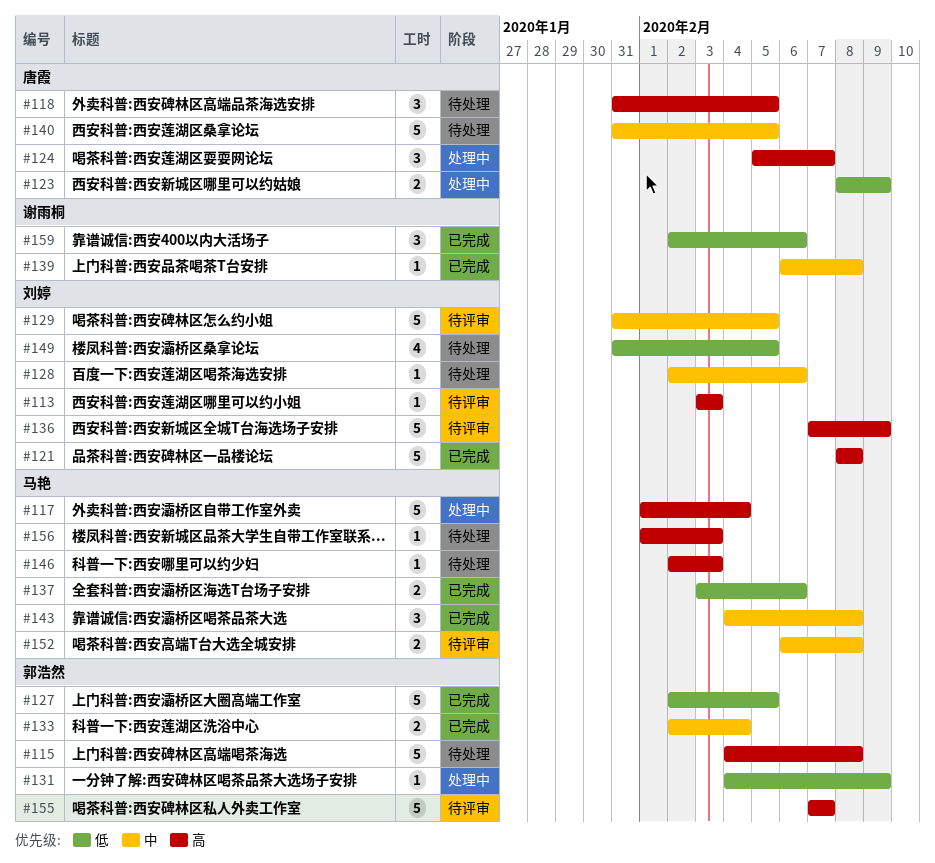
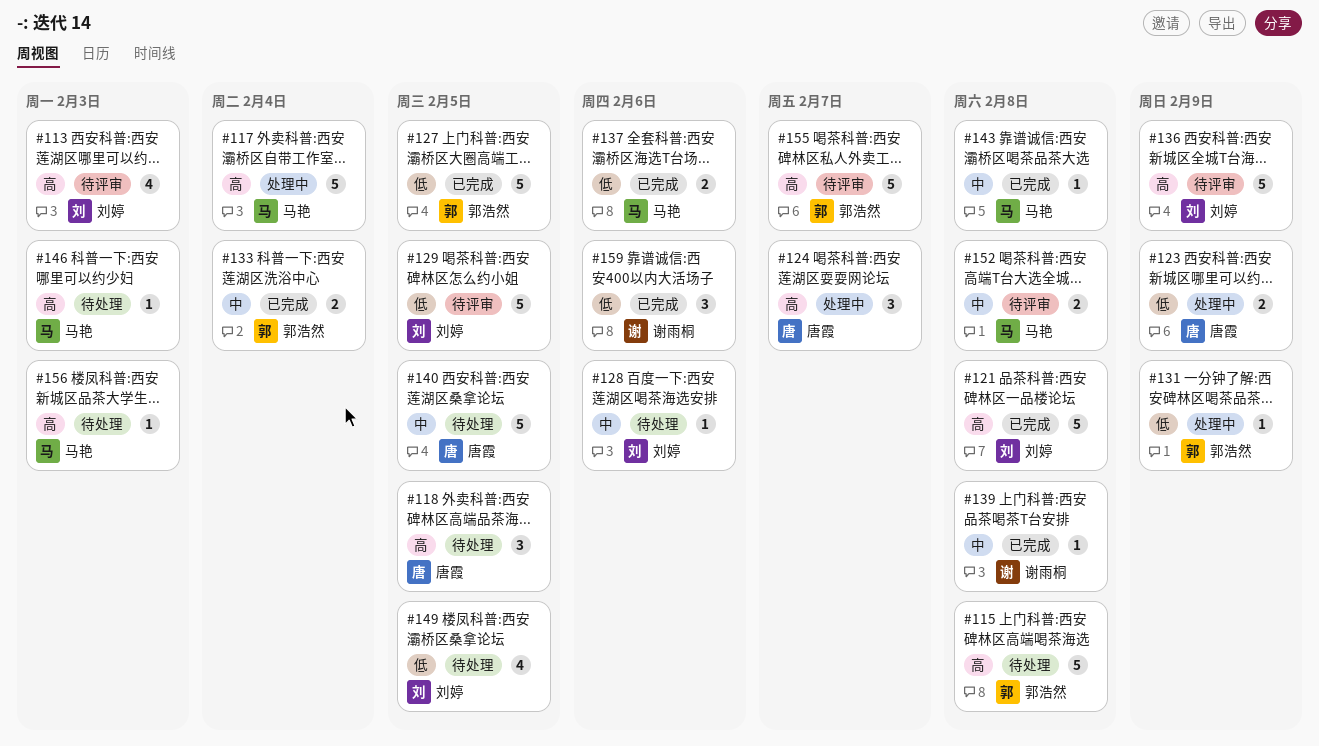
#113, estimate: 1 -> 4
#129, priority: 中 -> 低
#143, estimate: 3 -> 1

